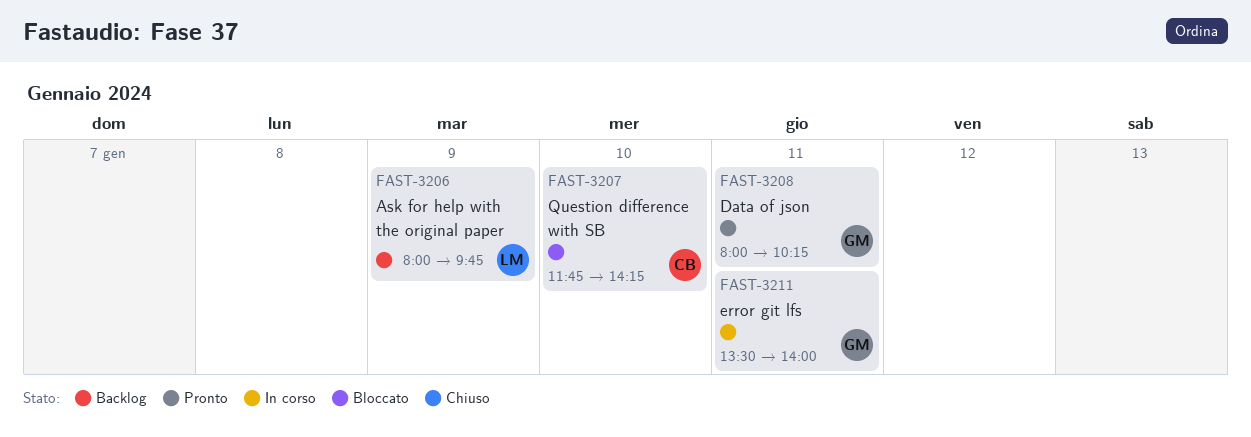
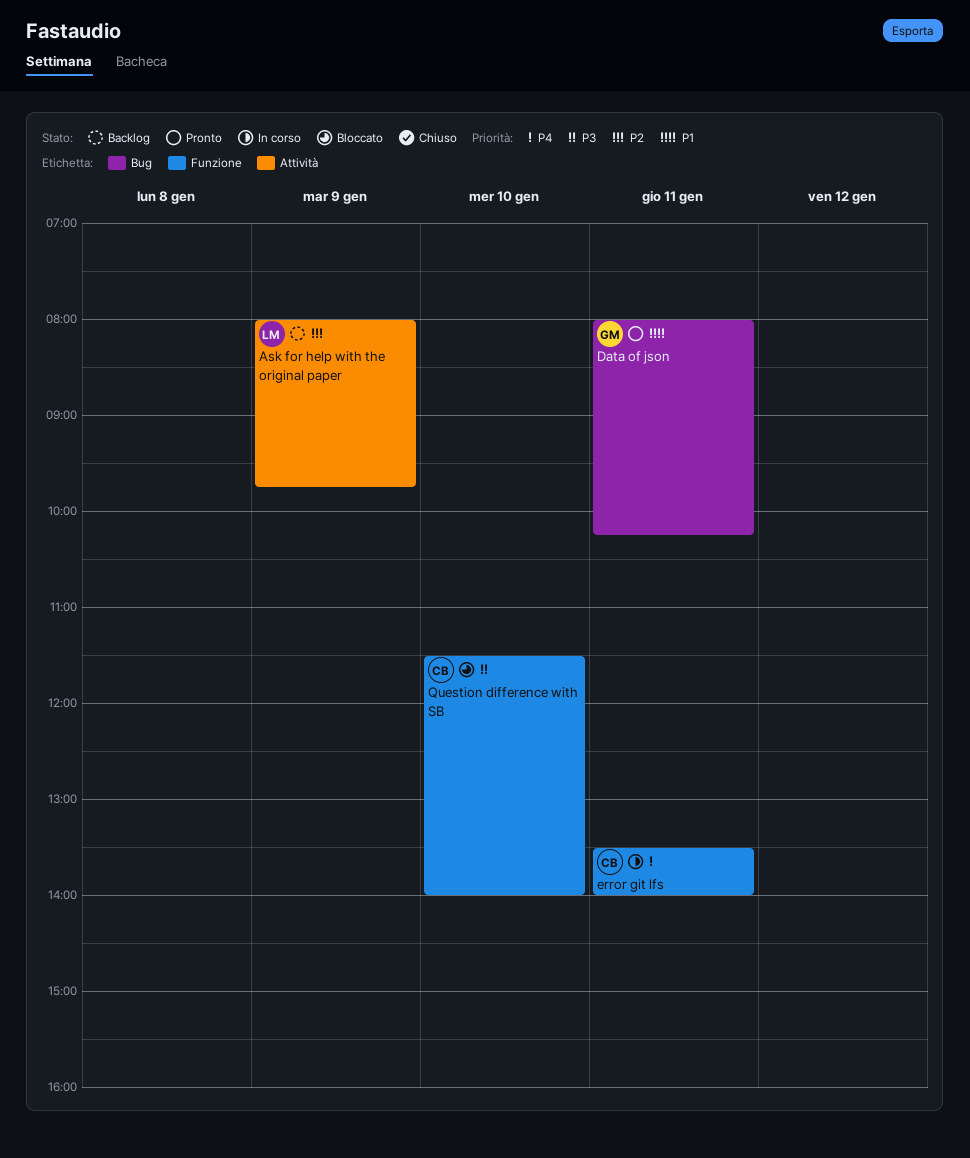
error git lfs, owner: GM -> CB
Question difference with SB, begins: 11:45 -> 11:30
Question difference with SB, ends: 14:15 -> 14:00

